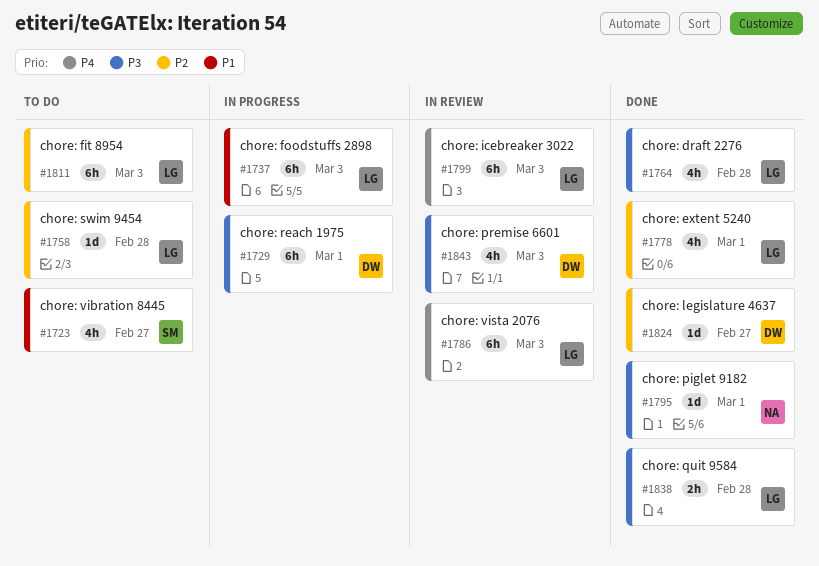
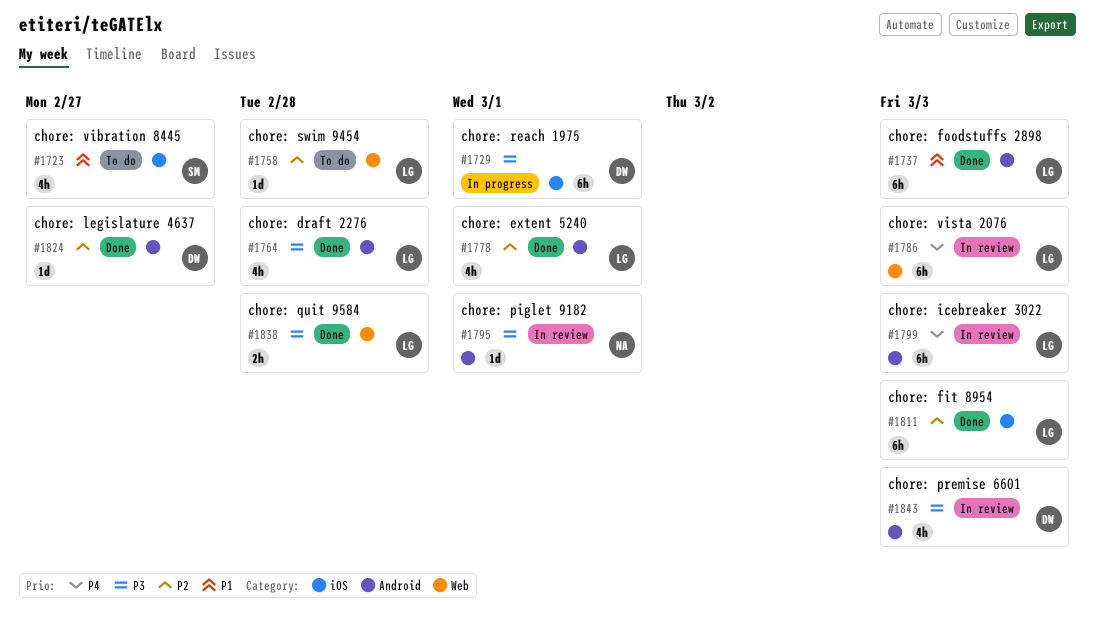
#1737, status: In progress -> Done
#1795, status: Done -> In review
#1811, status: To do -> Done

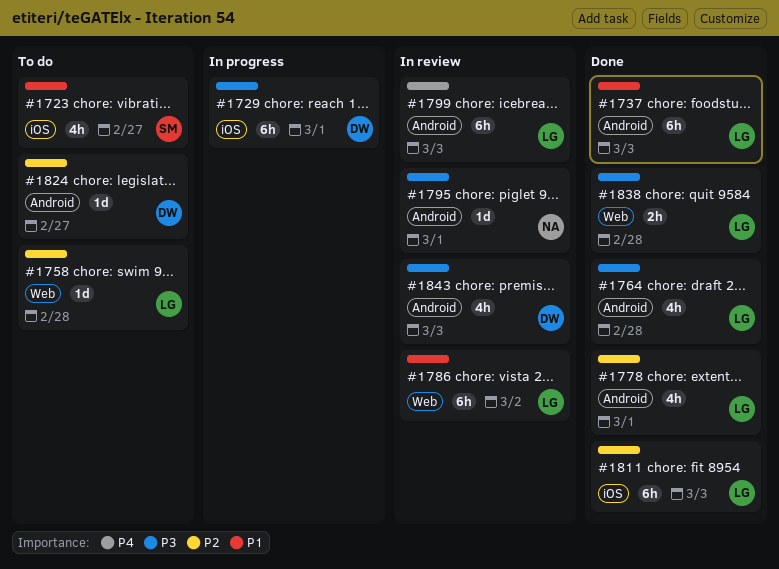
#1786, priority: P4 -> P1
#1786, due: Mar 3 -> Mar 2
#1824, status: Done -> To do

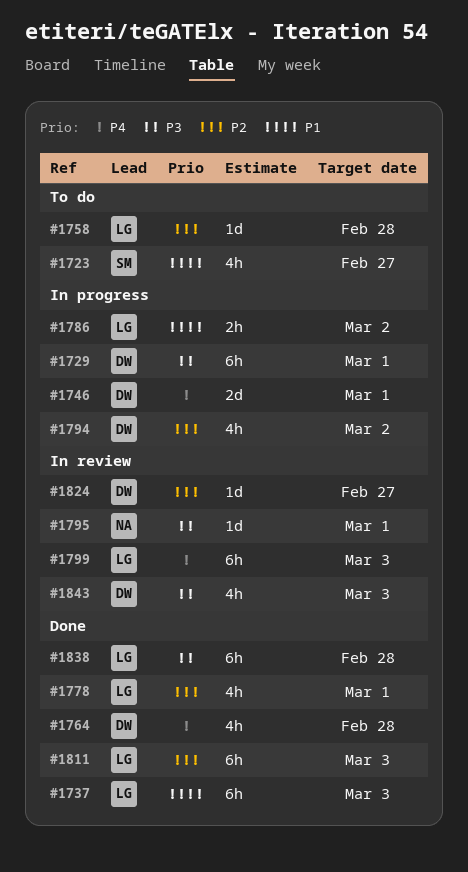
#1746: none -> present
#1764, owner: LG -> DW
#1764, priority: P3 -> P4
#1786, status: In review -> In progress
#1786, estimate: 6h -> 2h
#1794: none -> present
#1824, status: To do -> In review
#1838, estimate: 2h -> 6h

